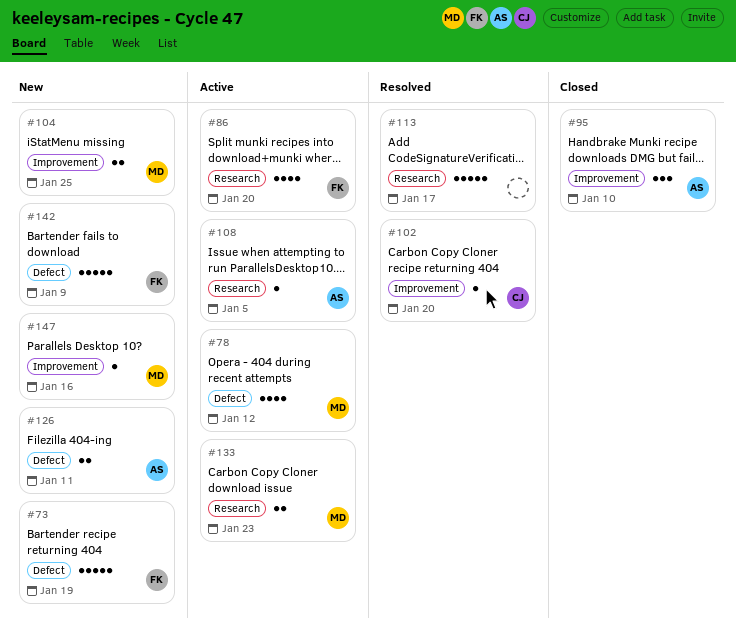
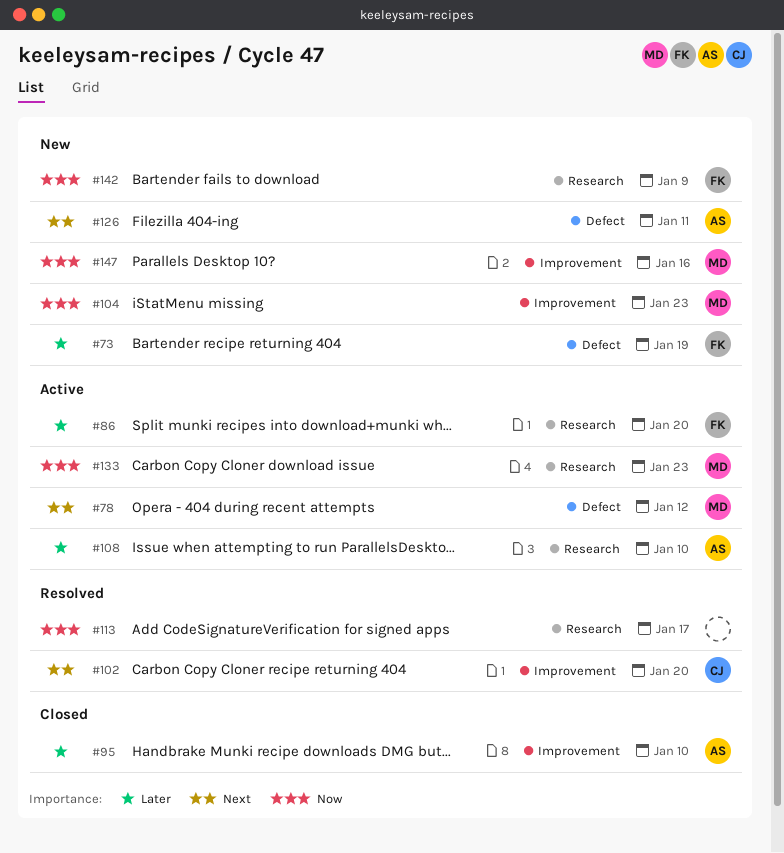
#104, due: Jan 25 -> Jan 23
#108, due: Jan 5 -> Jan 10
#142, label: Defect -> Research

